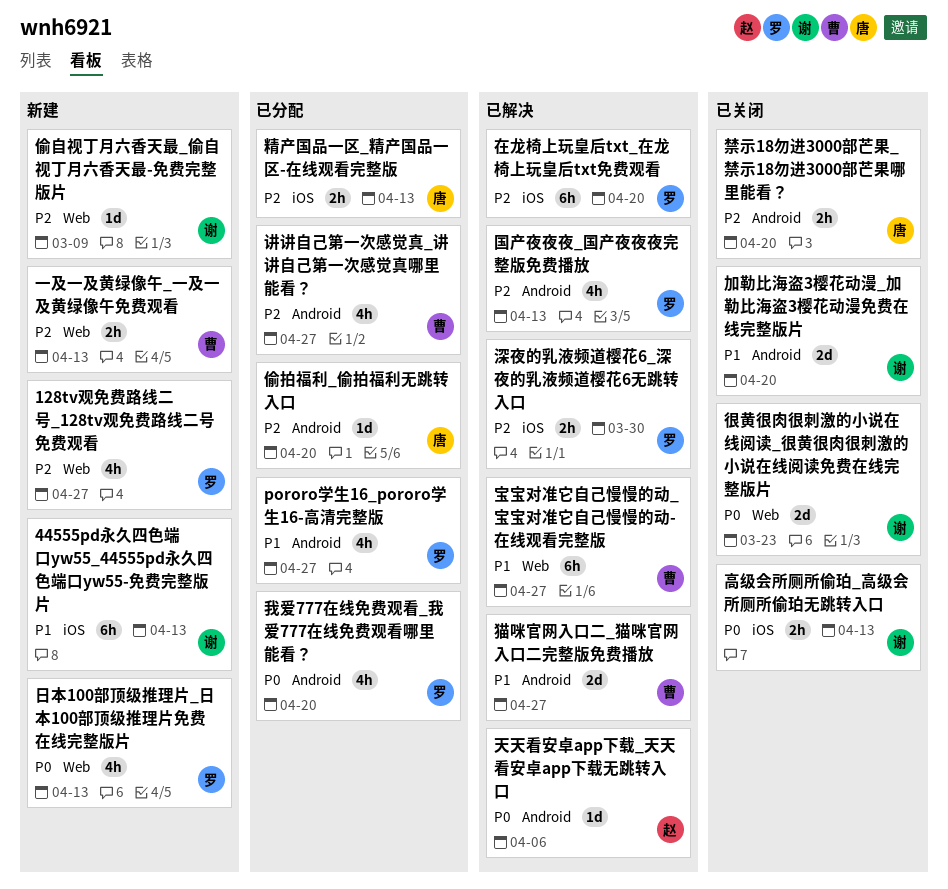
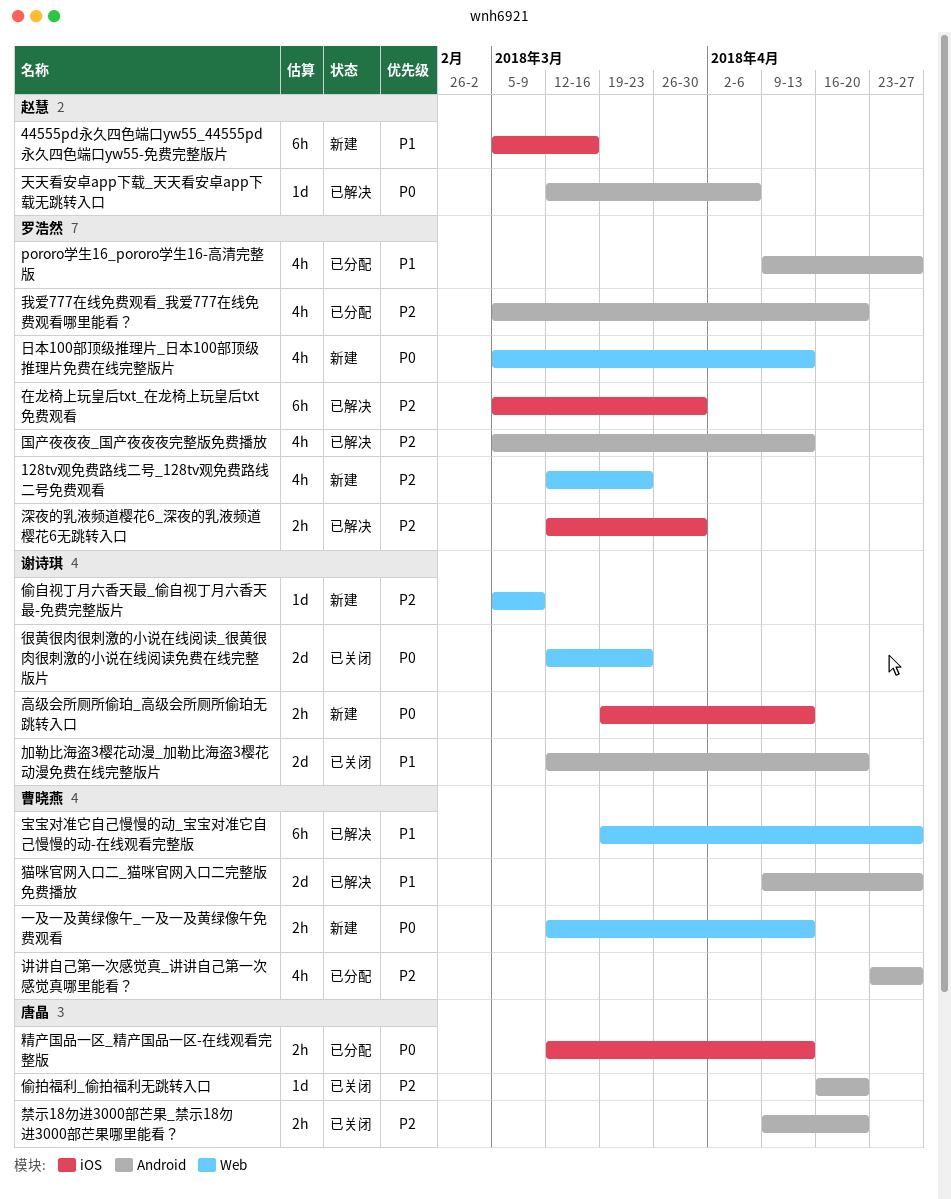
128tv观免费路线二号_128tv观免费路线二号免费观看, due: Apr 27 -> Mar 23
44555pd永久四色端口yw55_44555pd永久四色端口yw55-免费完整版片, owner: 谢诗琪 -> 赵慧
44555pd永久四色端口yw55_44555pd永久四色端口yw55-免费完整版片, due: Apr 13 -> Mar 16
一及一及黄绿像午_一及一及黄绿像午免费观看, priority: P2 -> P0
偷拍福利_偷拍福利无跳转入口, status: 已分配 -> 已关闭
在龙椅上玩皇后txt_在龙椅上玩皇后txt免费观看, due: Apr 20 -> Mar 30
我爱777在线免费观看_我爱777在线免费观看哪里能看？, priority: P0 -> P2
精产国品一区_精产国品一区-在线观看完整版, priority: P2 -> P0
高级会所厕所偷珀_高级会所厕所偷珀无跳转入口, status: 已关闭 -> 新建

